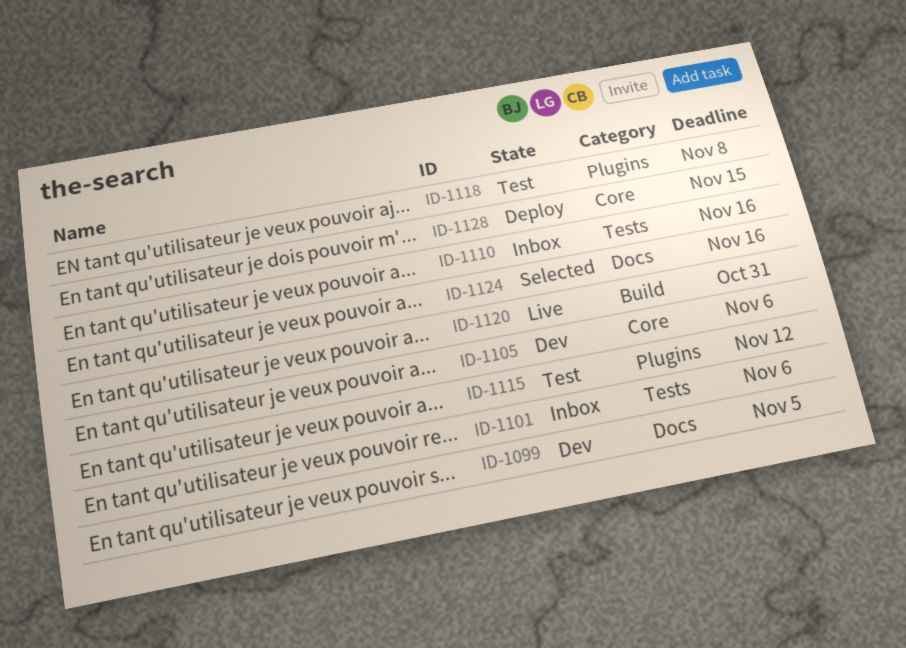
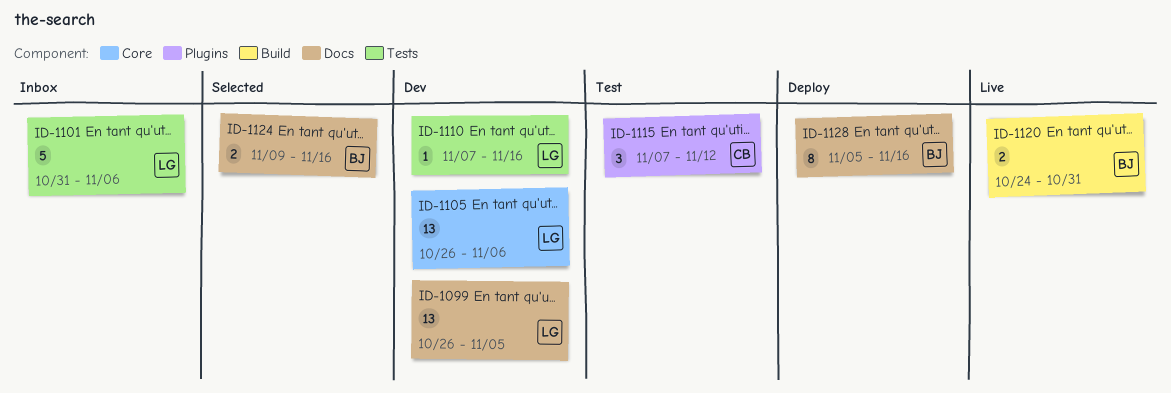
ID-1110, status: Inbox -> Dev
ID-1118: present -> none
ID-1128, label: Core -> Docs
ID-1128, due: Nov 15 -> Nov 16

